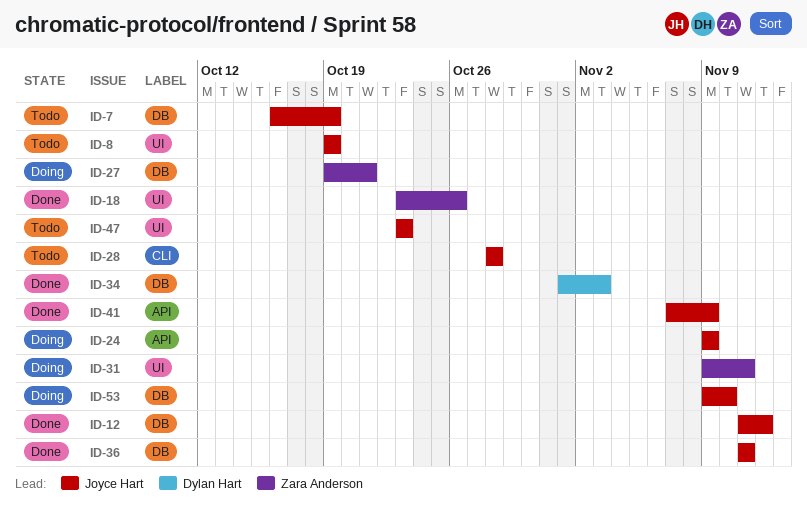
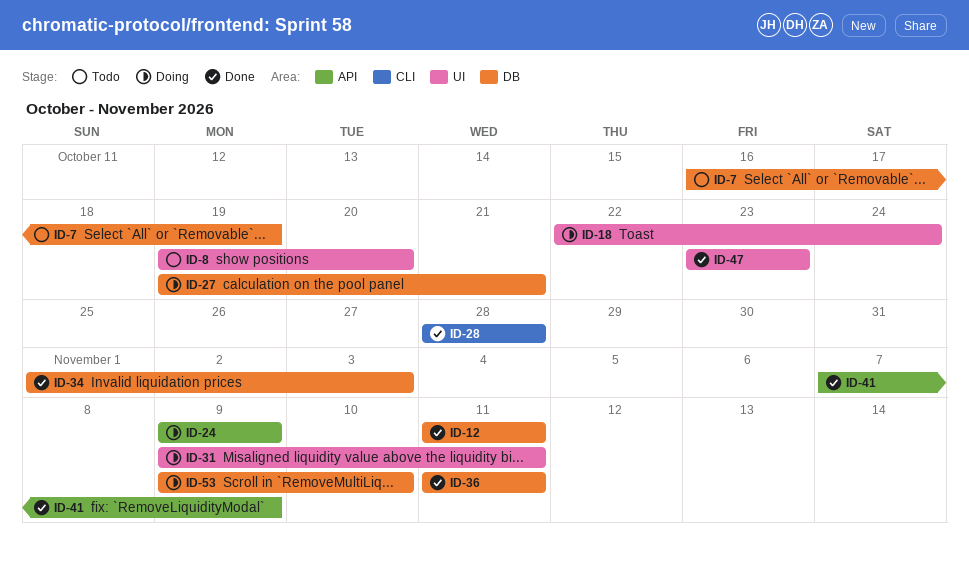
ID-8, due: Oct 19 -> Oct 20
ID-12, due: Nov 12 -> Nov 11
ID-18, status: Done -> Doing
ID-18, start: Oct 23 -> Oct 22
ID-18, due: Oct 26 -> Oct 24
ID-28, status: Todo -> Done
ID-47, status: Todo -> Done

